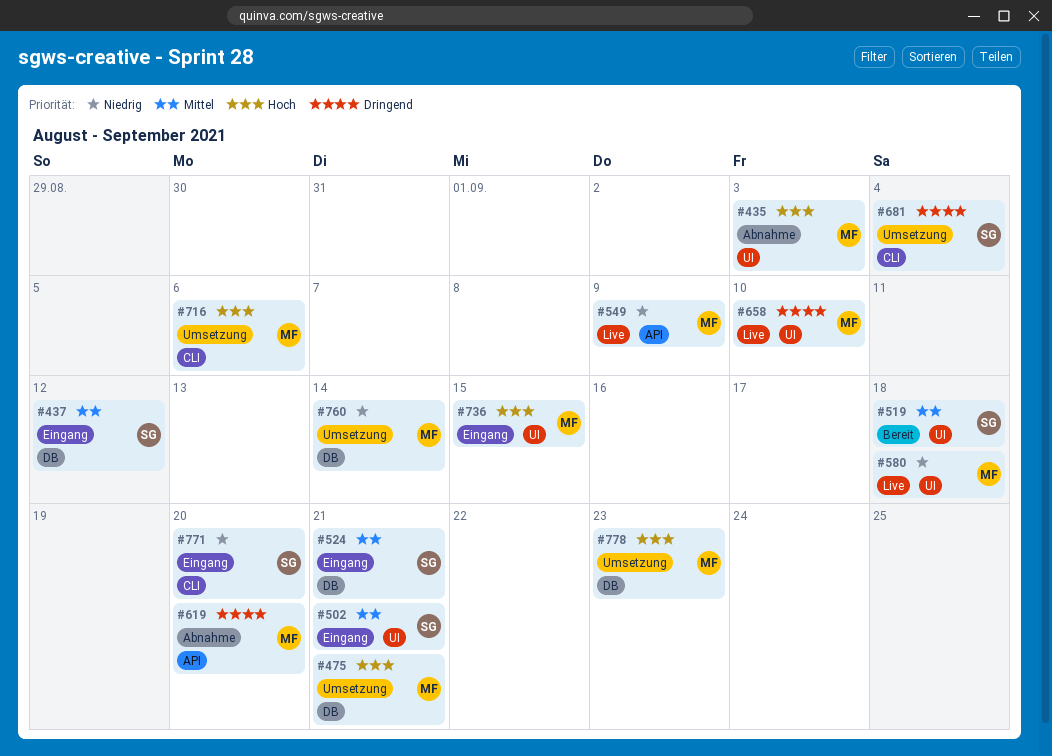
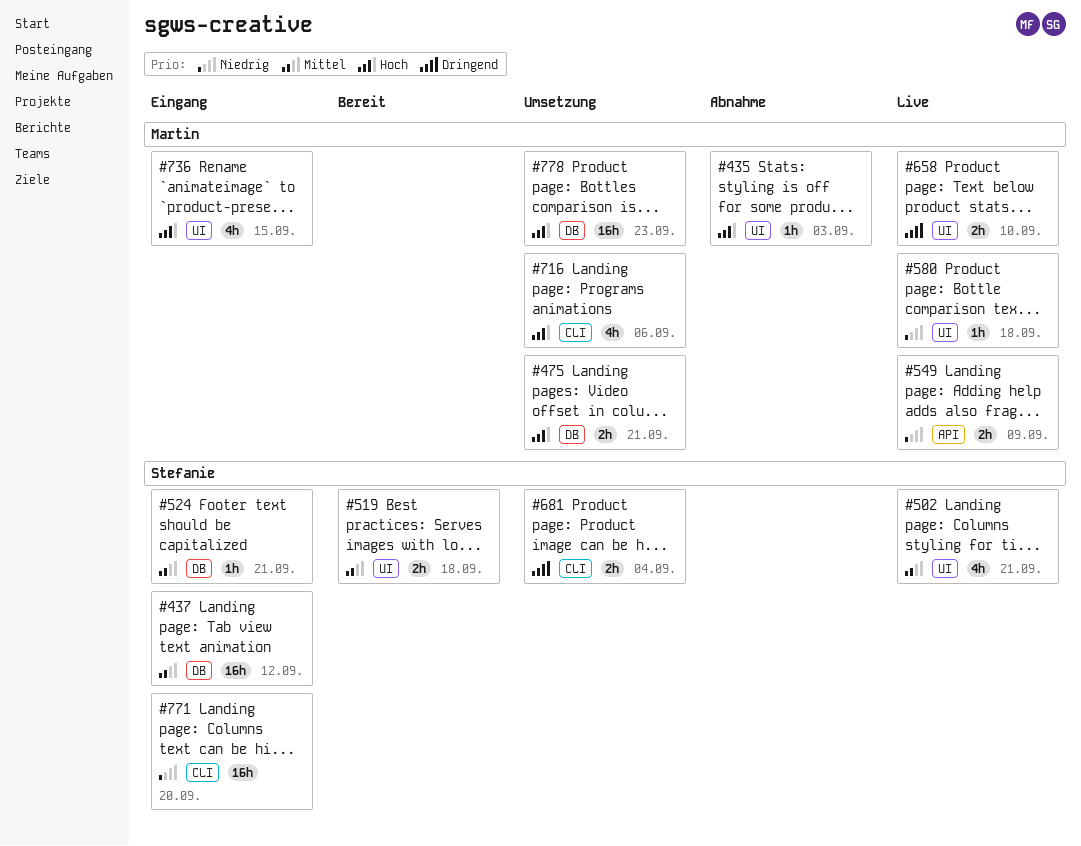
#502, status: Eingang -> Live
#619: present -> none
#760: present -> none

